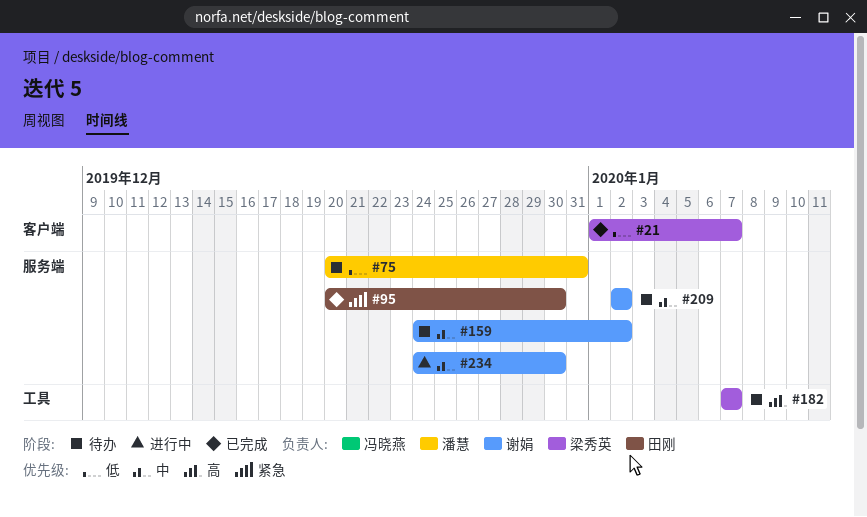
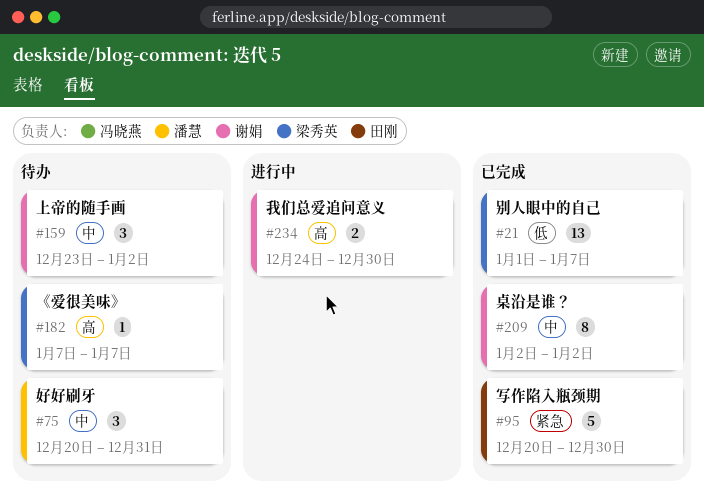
#75, priority: 低 -> 中
#159, start: Dec 24 -> Dec 23
#209, status: 待办 -> 已完成
#234, priority: 中 -> 高

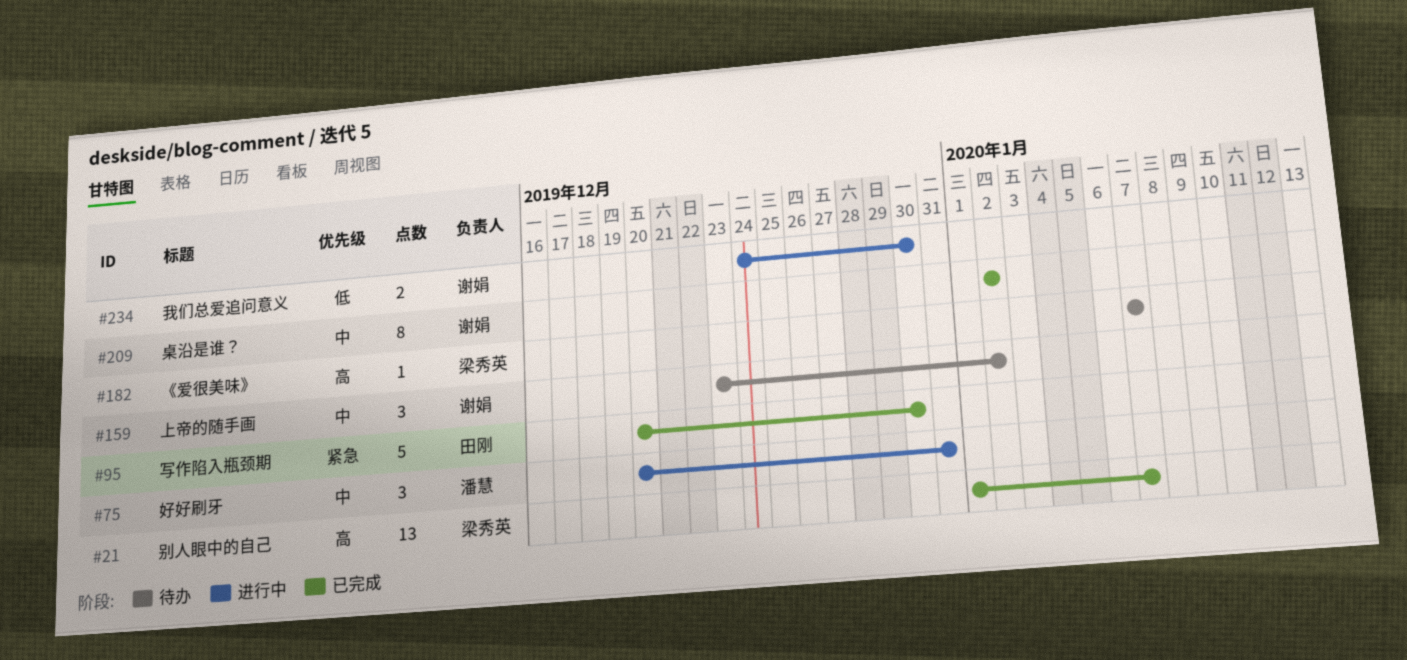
#21, priority: 低 -> 高
#75, status: 待办 -> 进行中
#234, priority: 高 -> 低

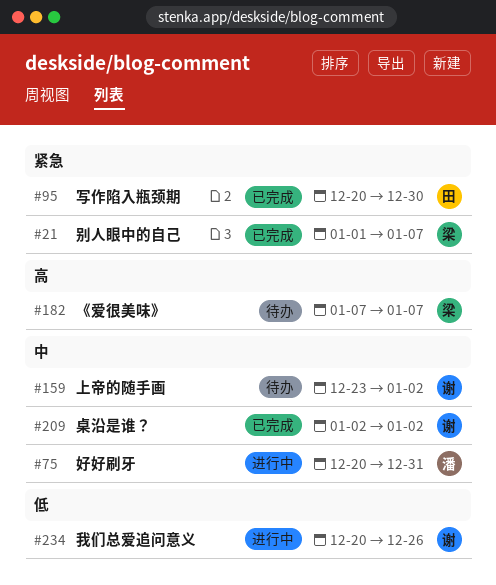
#21, priority: 高 -> 紧急
#234, start: Dec 24 -> Dec 20
#234, due: Dec 30 -> Dec 26

